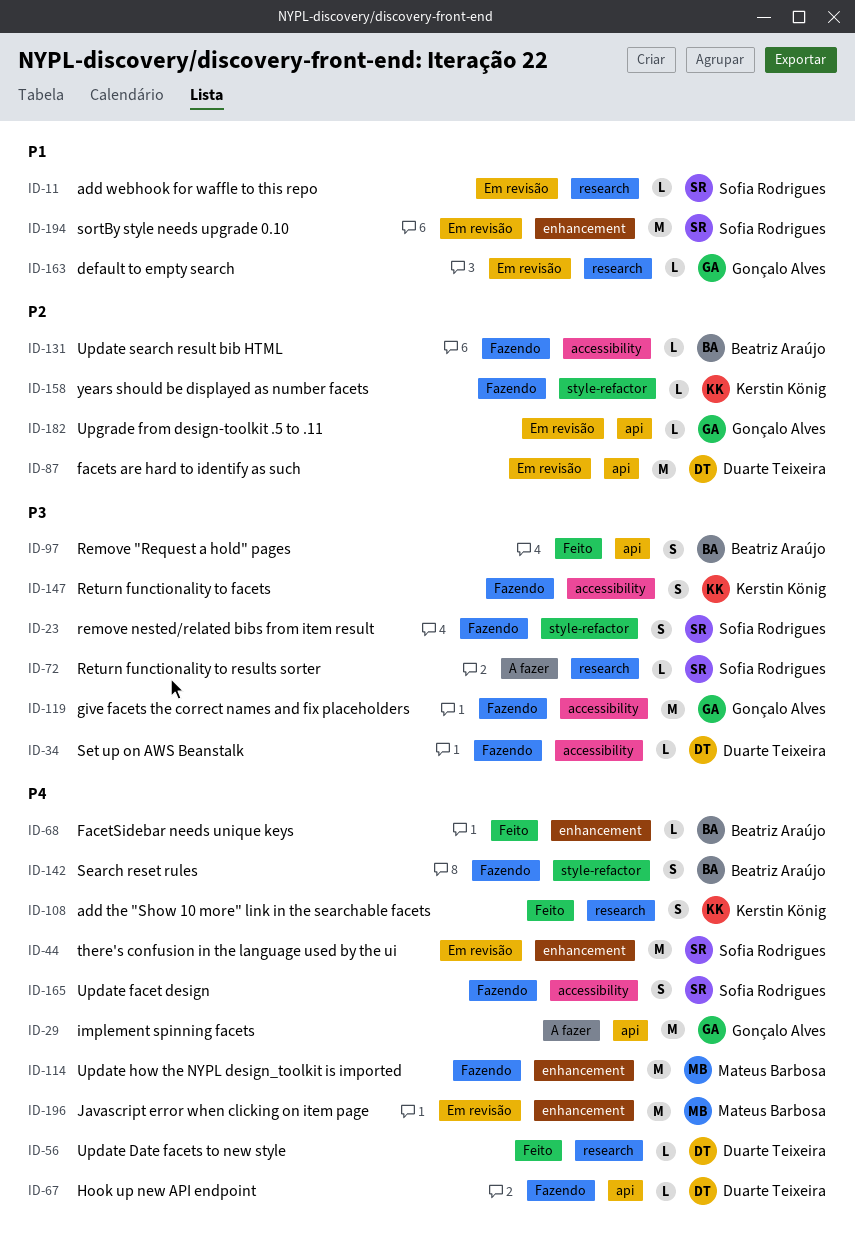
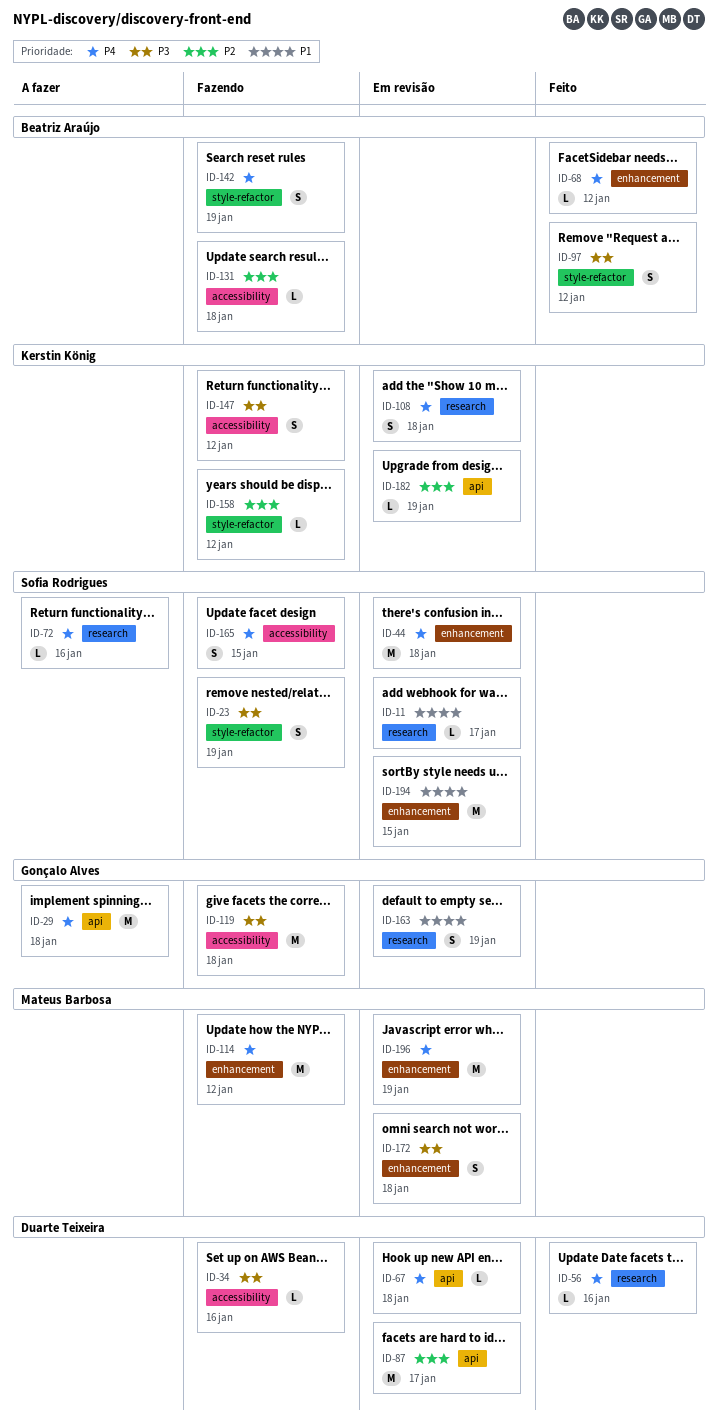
ID-67, status: Fazendo -> Em revisão
ID-72, priority: P3 -> P4
ID-97, label: api -> style-refactor
ID-108, status: Feito -> Em revisão
ID-163, estimate: L -> S
ID-172: none -> present
ID-182, owner: Gonçalo Alves -> Kerstin König

